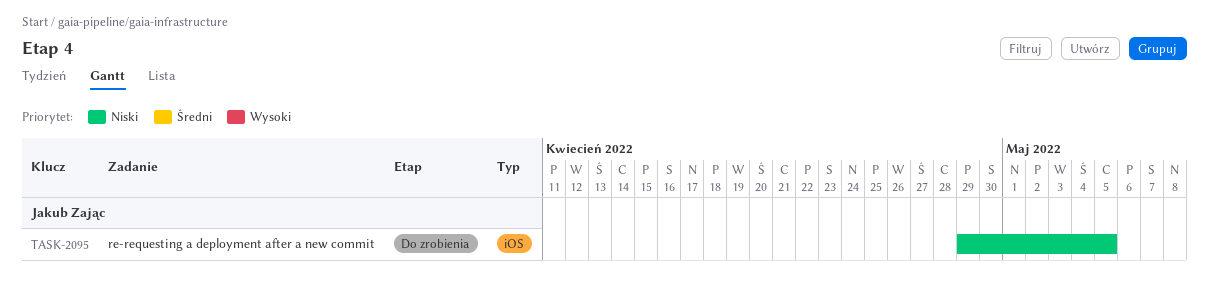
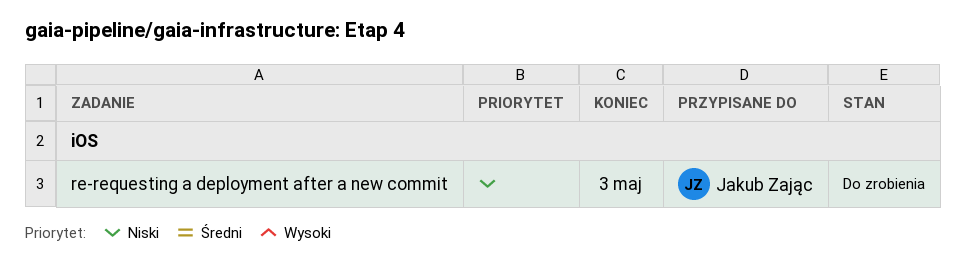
re-requesting a deployment after a new commit, due: May 5 -> May 3

